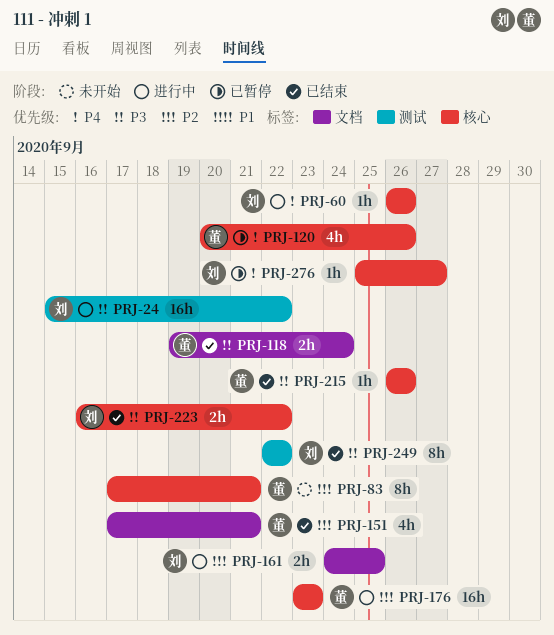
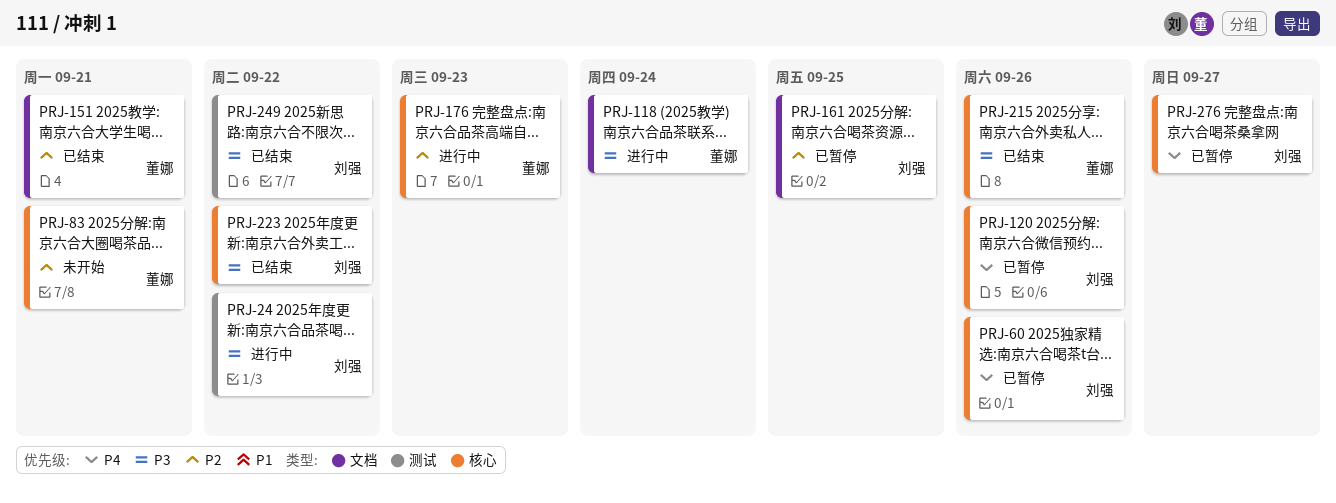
PRJ-60, status: 进行中 -> 已暂停
PRJ-118, status: 已结束 -> 进行中
PRJ-120, owner: 董娜 -> 刘强
PRJ-161, status: 进行中 -> 已暂停

